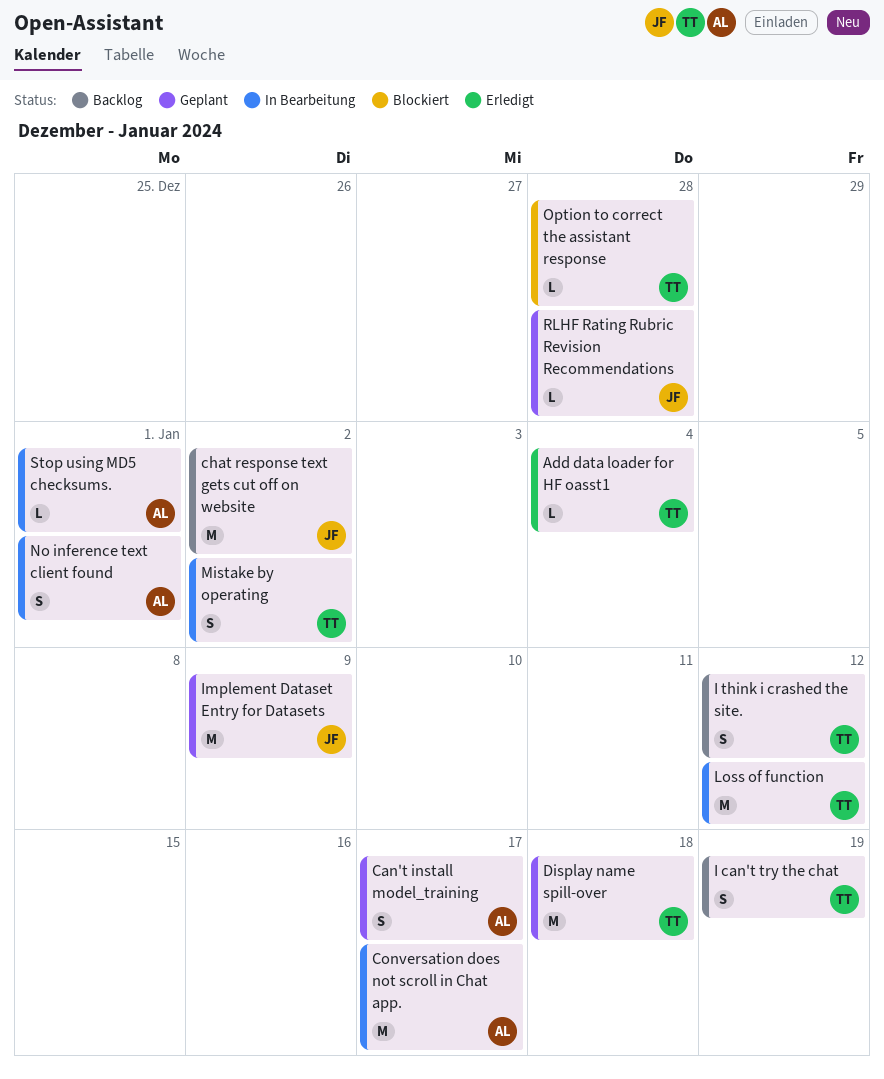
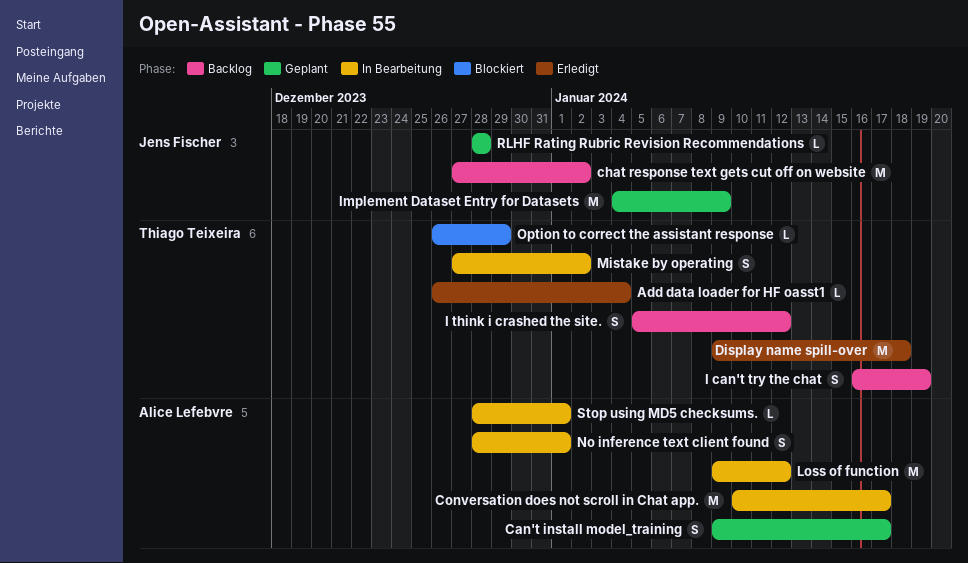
Display name spill-over, status: Geplant -> Erledigt
Loss of function, owner: Thiago Teixeira -> Alice Lefebvre
Option to correct the assistant response, due: Dec 28 -> Dec 29

